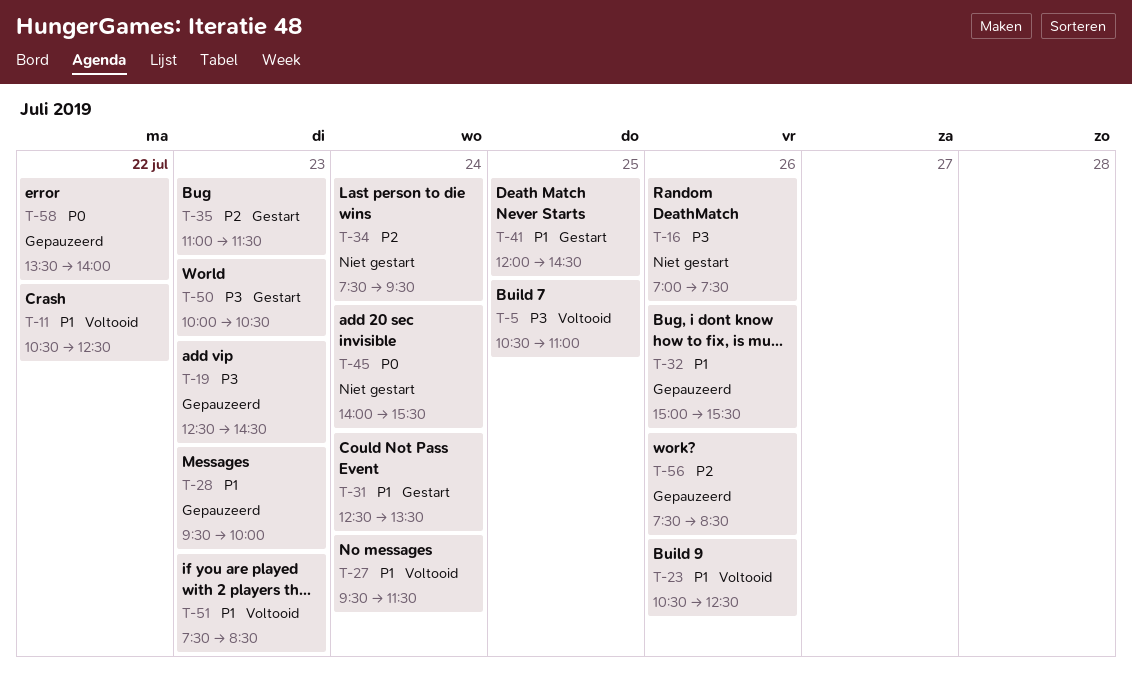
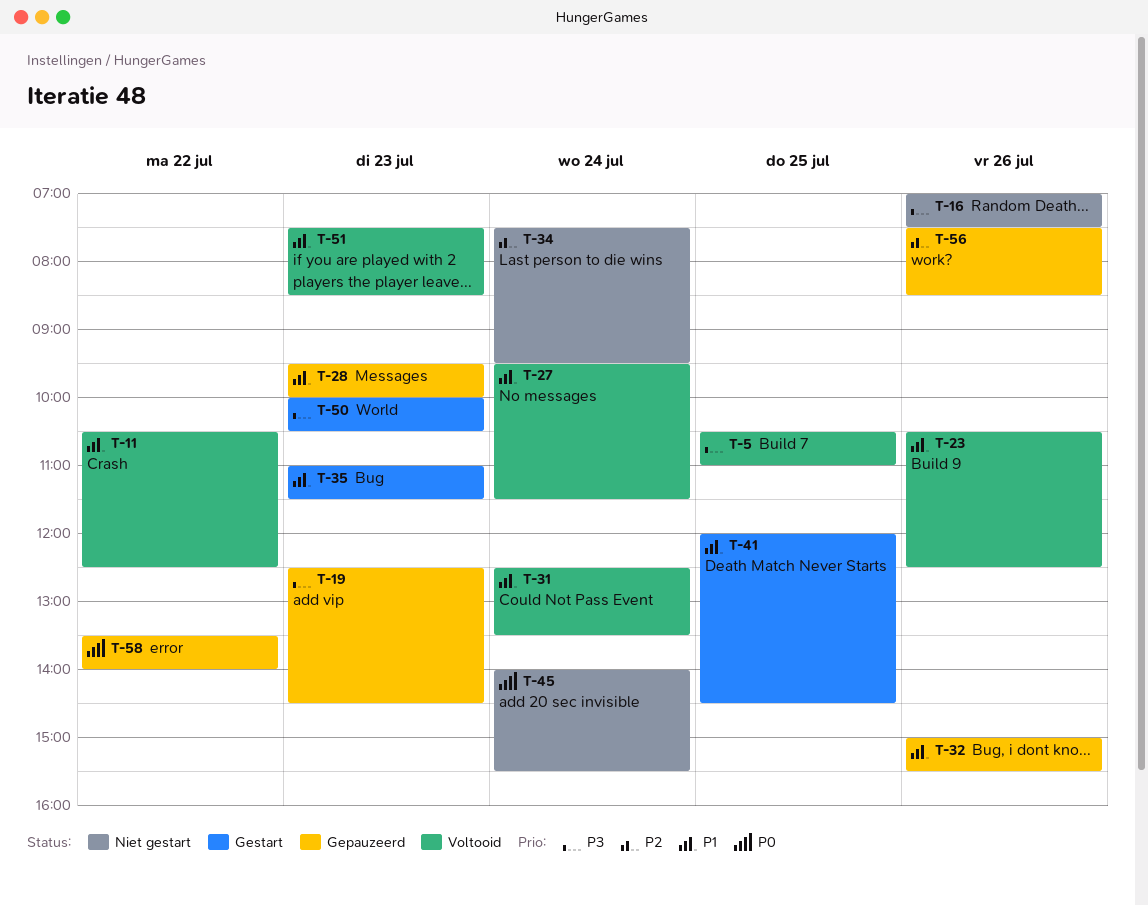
T-31, status: Gestart -> Voltooid
T-35, priority: P2 -> P1

